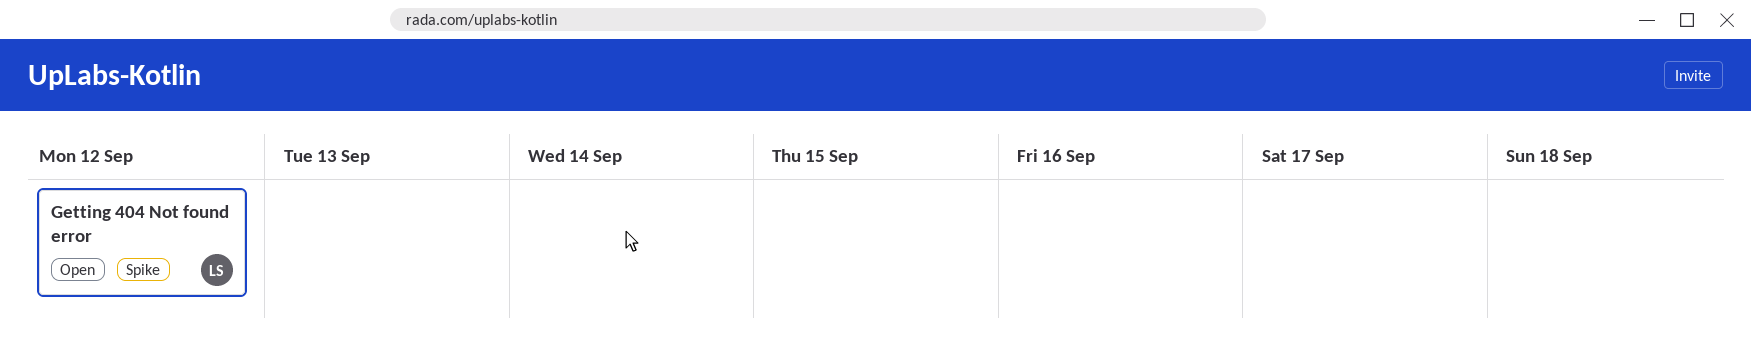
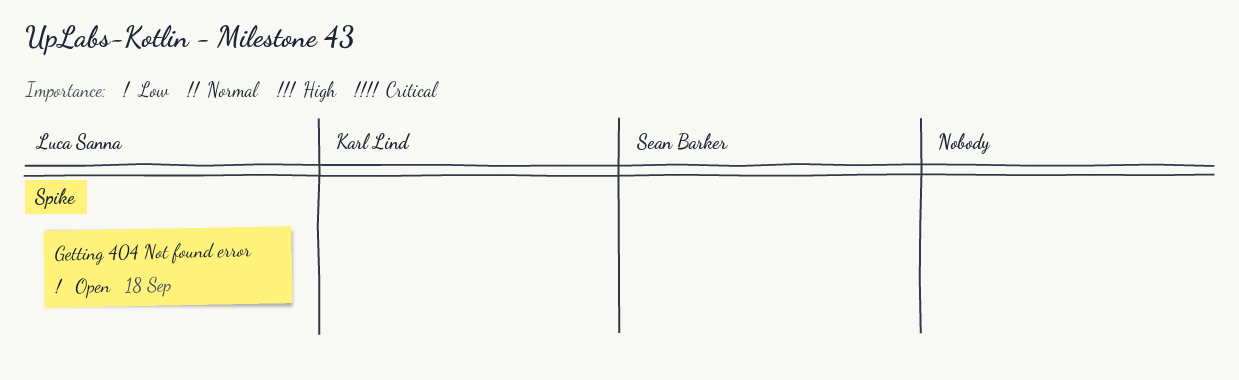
Getting 404 Not found error, due: Sep 12 -> Sep 18

